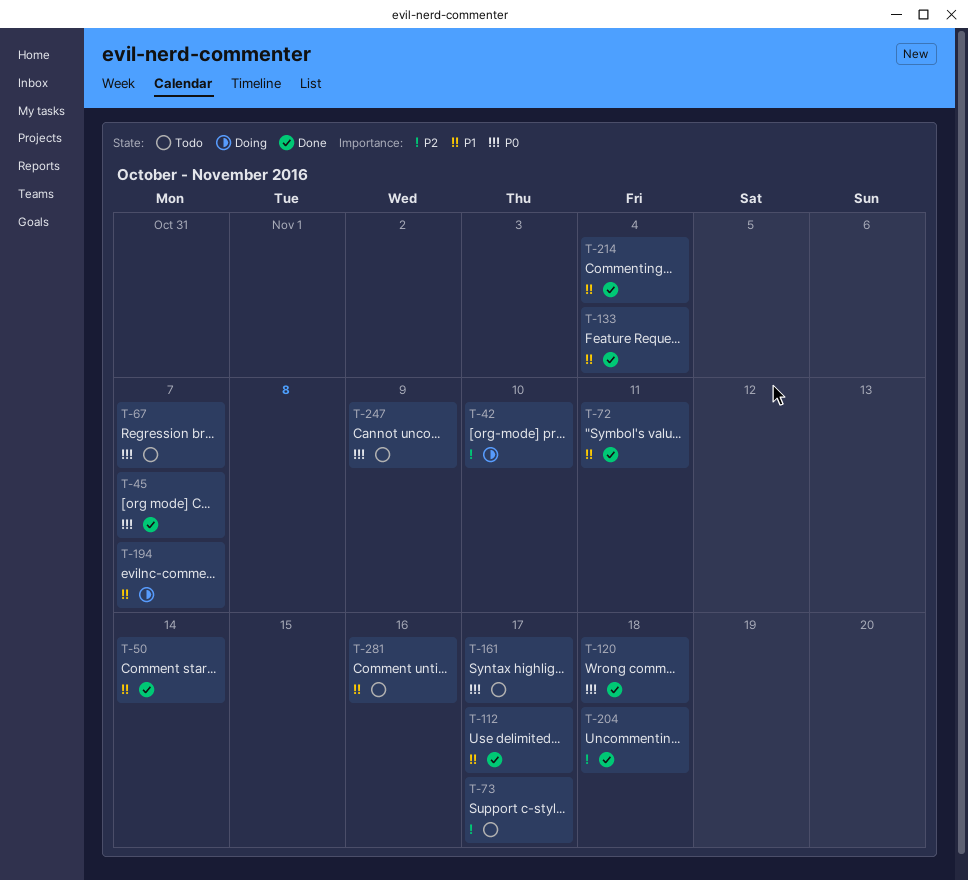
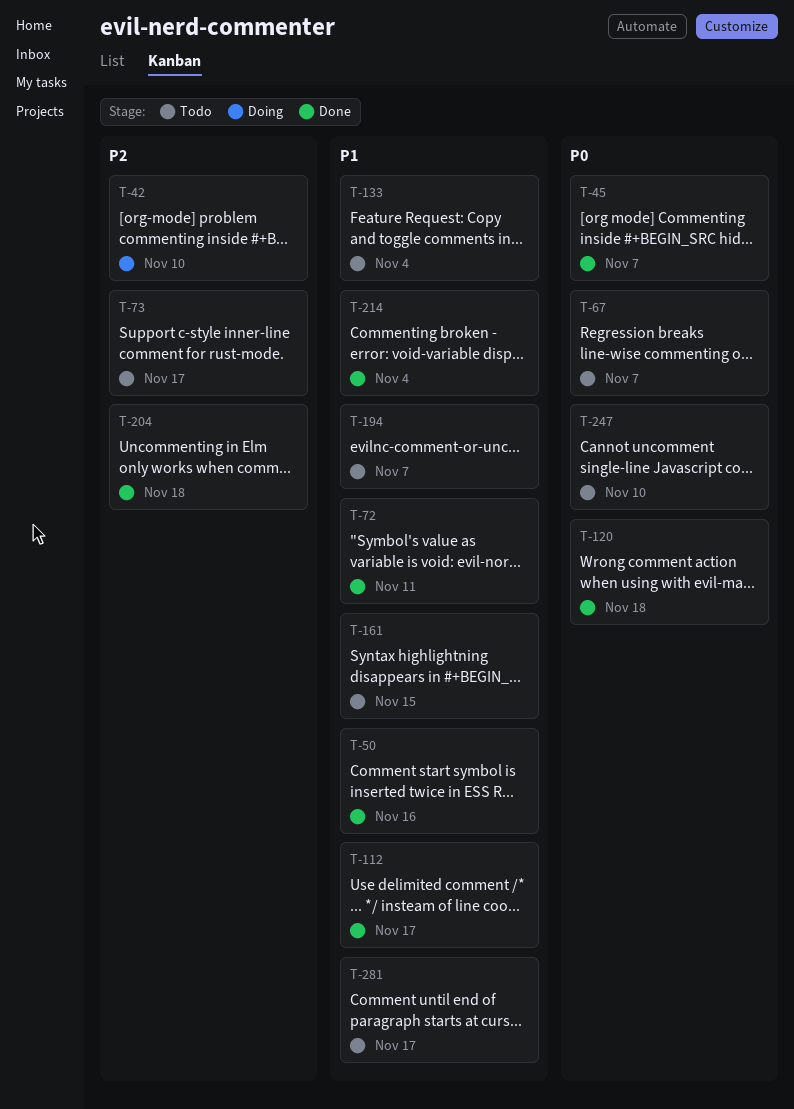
T-50, due: Nov 14 -> Nov 16
T-133, status: Done -> Todo
T-161, priority: P0 -> P1
T-161, due: Nov 17 -> Nov 15
T-194, status: Doing -> Todo
T-247, due: Nov 9 -> Nov 10
T-281, due: Nov 16 -> Nov 17

